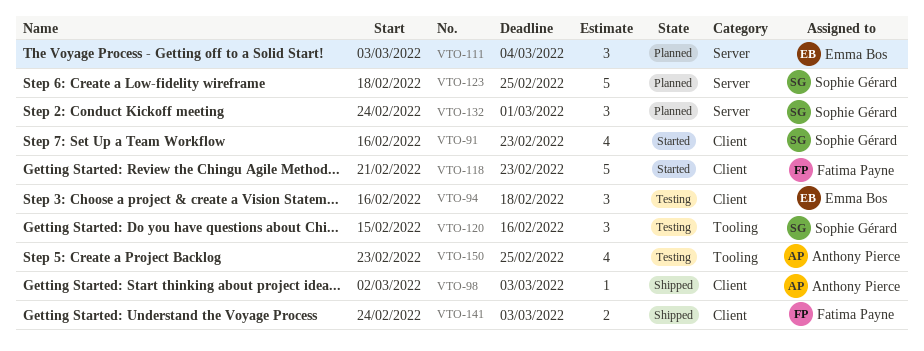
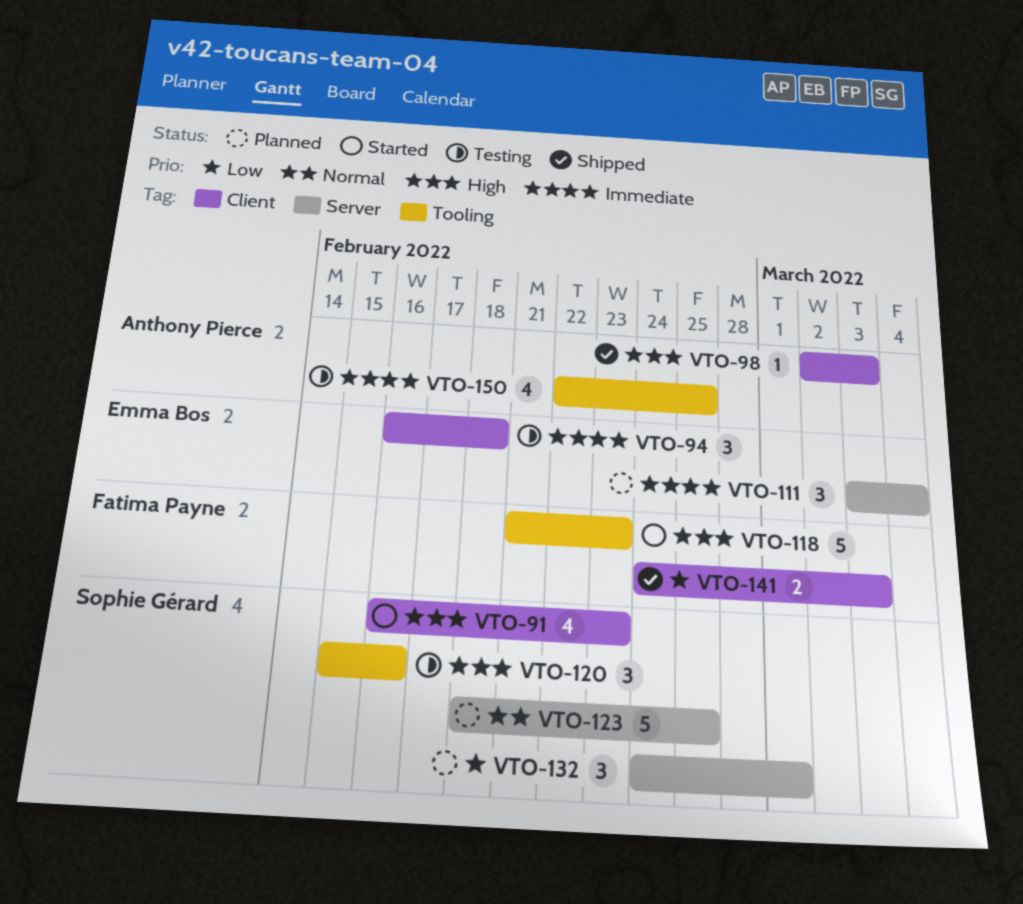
VTO-118, label: Client -> Tooling
VTO-150, start: Feb 23 -> Feb 22

